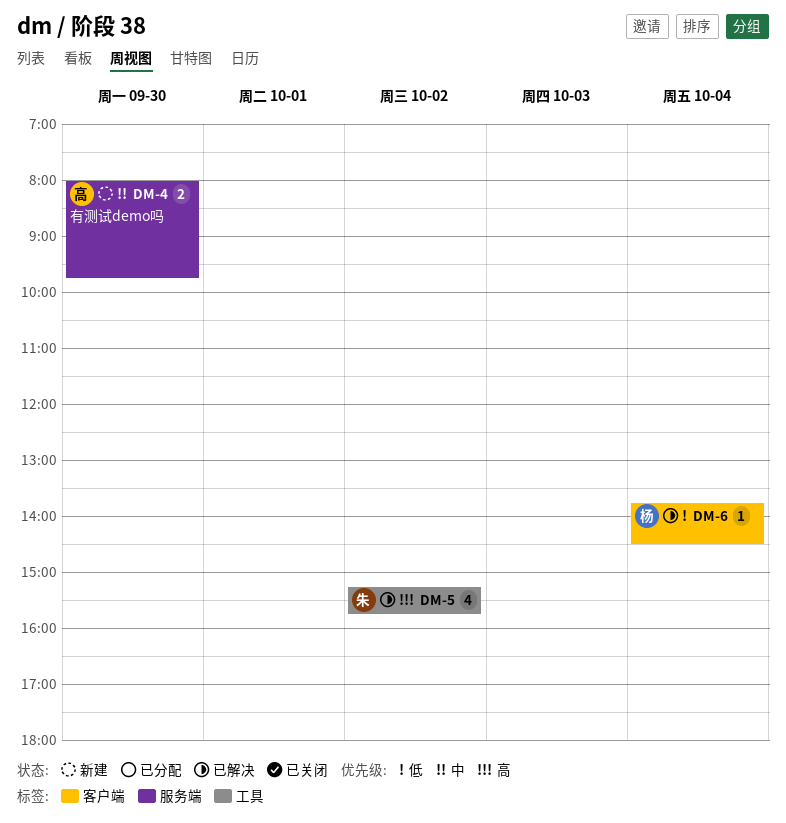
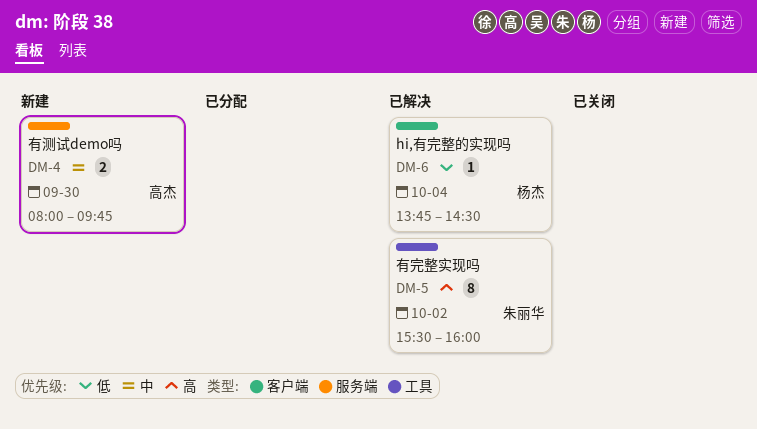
DM-5, estimate: 4 -> 8
DM-5, begins: 15:15 -> 15:30
DM-5, ends: 15:45 -> 16:00

